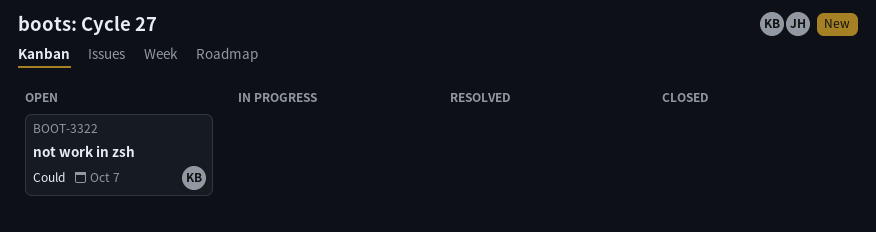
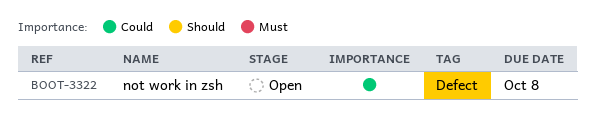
BOOT-3322, due: Oct 7 -> Oct 8

